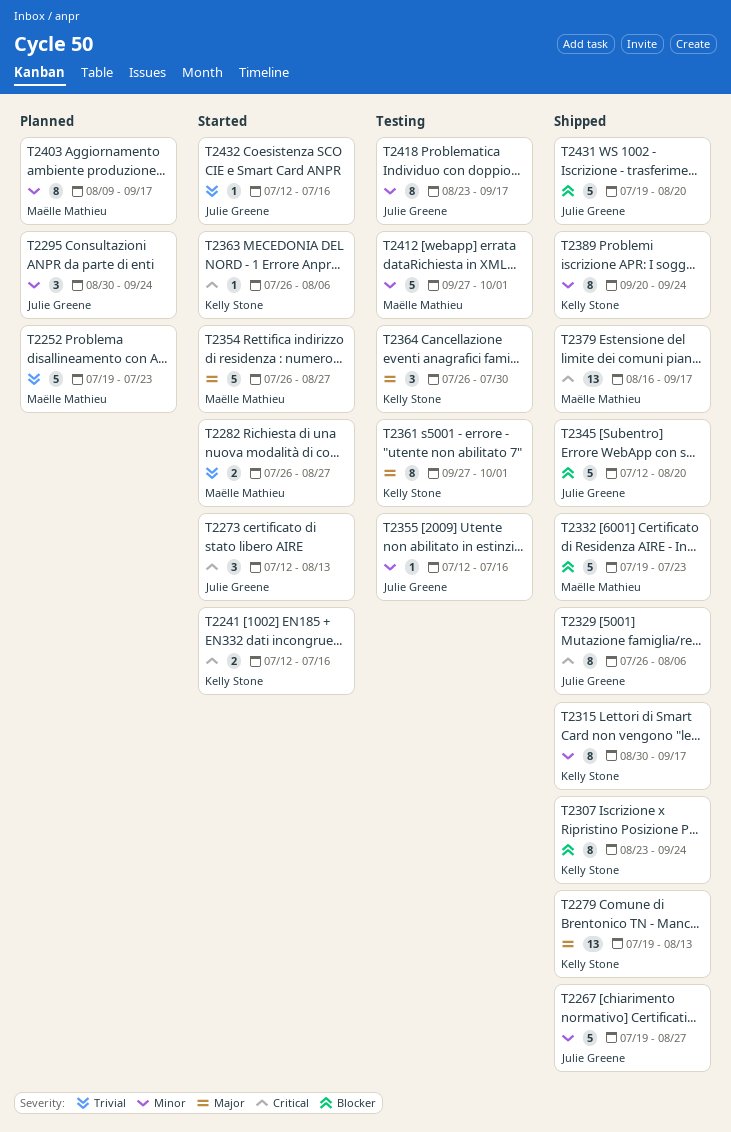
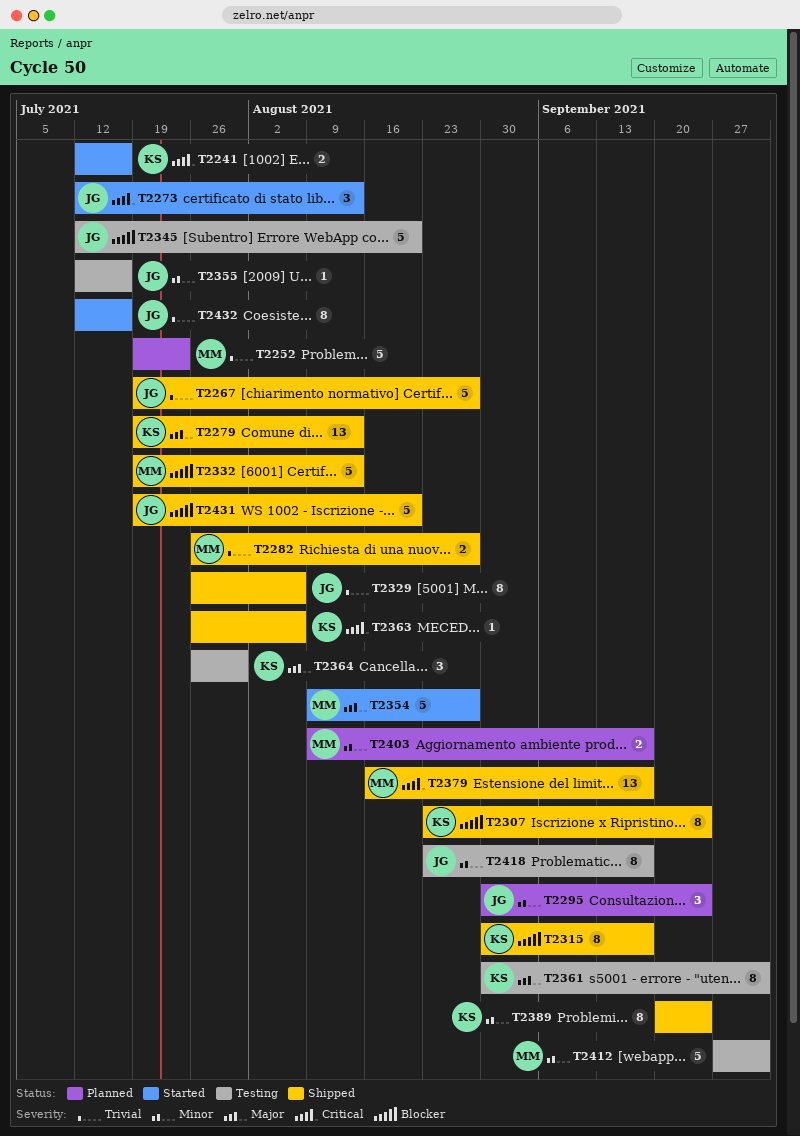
T2267, priority: Minor -> Trivial
T2282, status: Started -> Shipped
T2315, priority: Minor -> Blocker
T2329, priority: Critical -> Trivial
T2332, due: Jul 23 -> Aug 13
T2345, status: Shipped -> Testing
T2354, start: Jul 26 -> Aug 9
T2361, start: Sep 27 -> Aug 30
T2363, status: Started -> Shipped
T2403, estimate: 8 -> 2
T2432, estimate: 1 -> 8

